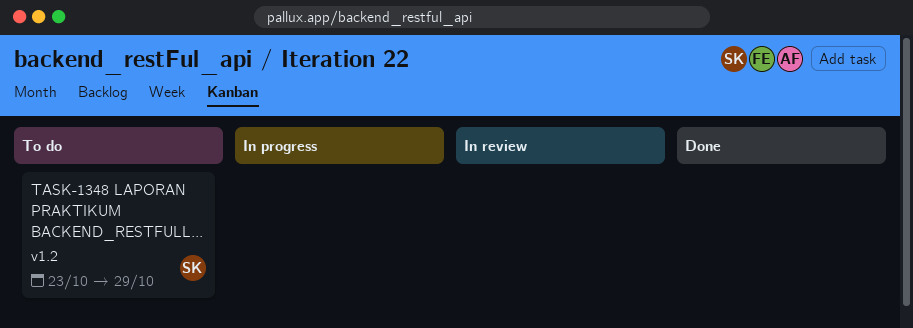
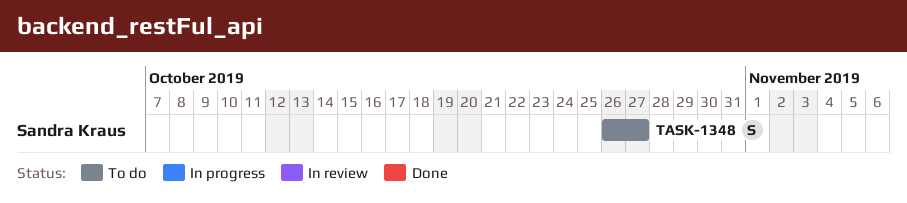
TASK-1348, start: Oct 23 -> Oct 26
TASK-1348, due: Oct 29 -> Oct 27

